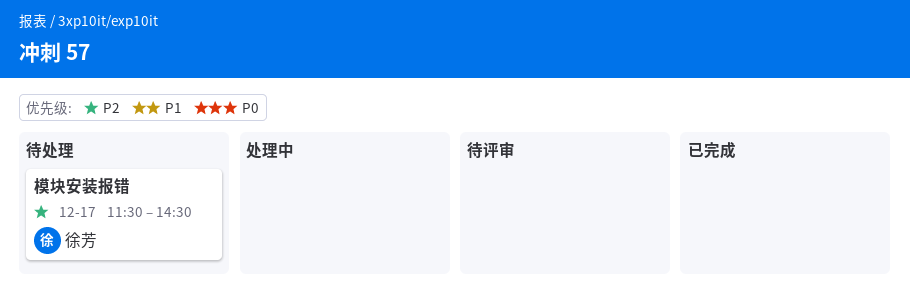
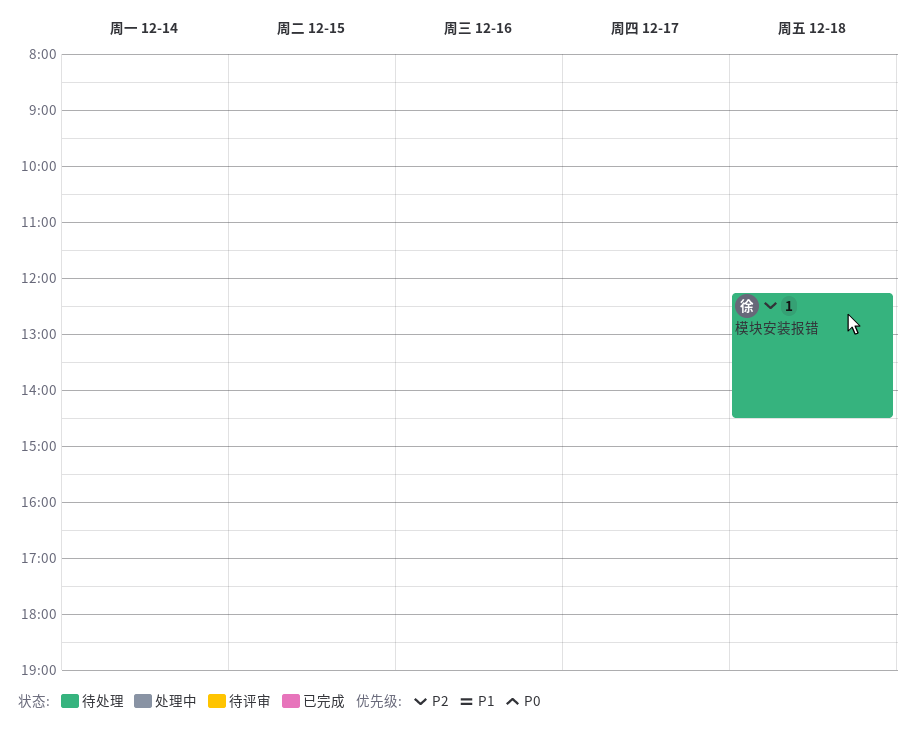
模块安装报错, day: Dec 17 -> Dec 18
模块安装报错, begins: 11:30 -> 12:15

